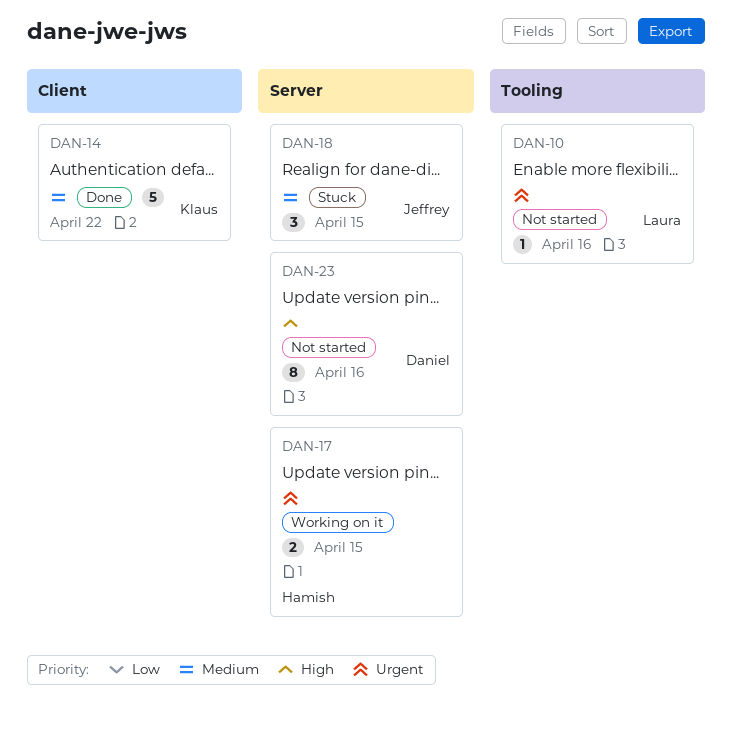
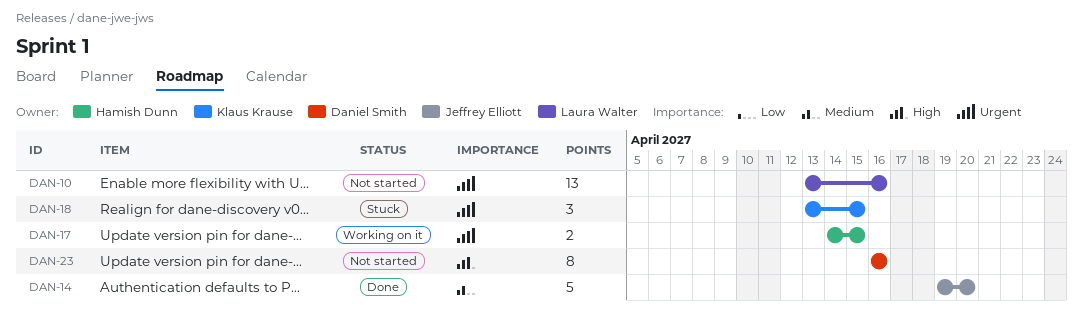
DAN-10, estimate: 1 -> 13
DAN-14, owner: Klaus Krause -> Jeffrey Elliott
DAN-14, due: Apr 22 -> Apr 20
DAN-18, owner: Jeffrey Elliott -> Klaus Krause
DAN-18, priority: Medium -> Urgent

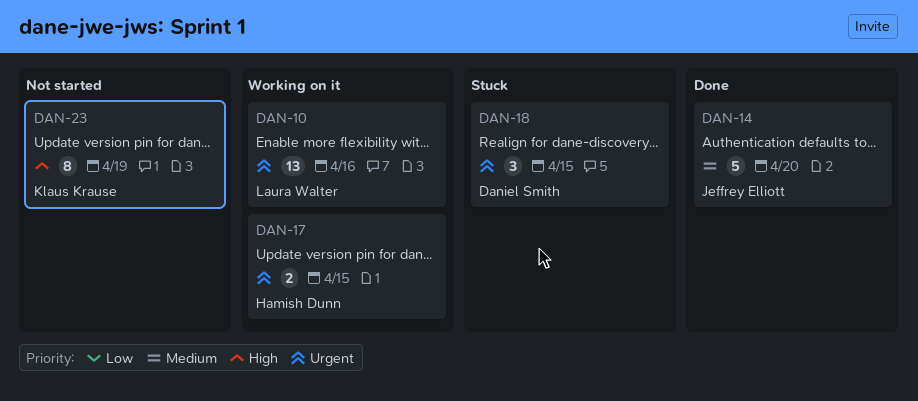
DAN-10, status: Not started -> Working on it
DAN-18, owner: Klaus Krause -> Daniel Smith
DAN-23, owner: Daniel Smith -> Klaus Krause
DAN-23, due: Apr 16 -> Apr 19

